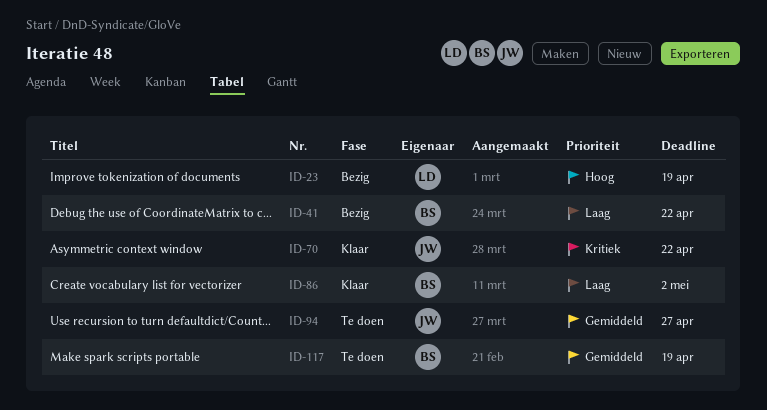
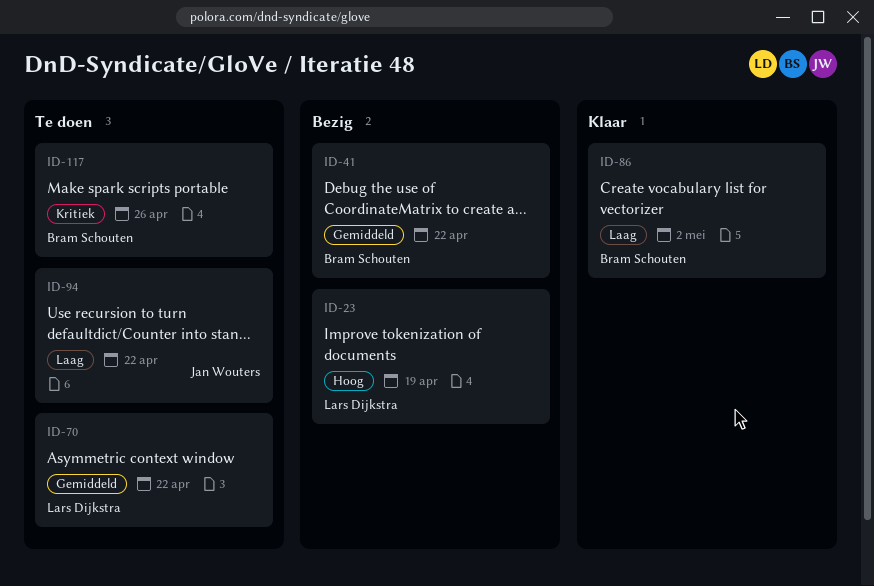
ID-41, priority: Laag -> Gemiddeld
ID-70, status: Klaar -> Te doen
ID-70, owner: Jan Wouters -> Lars Dijkstra
ID-70, priority: Kritiek -> Gemiddeld
ID-94, priority: Gemiddeld -> Laag
ID-94, due: Apr 27 -> Apr 22
ID-117, priority: Gemiddeld -> Kritiek
ID-117, due: Apr 19 -> Apr 26

